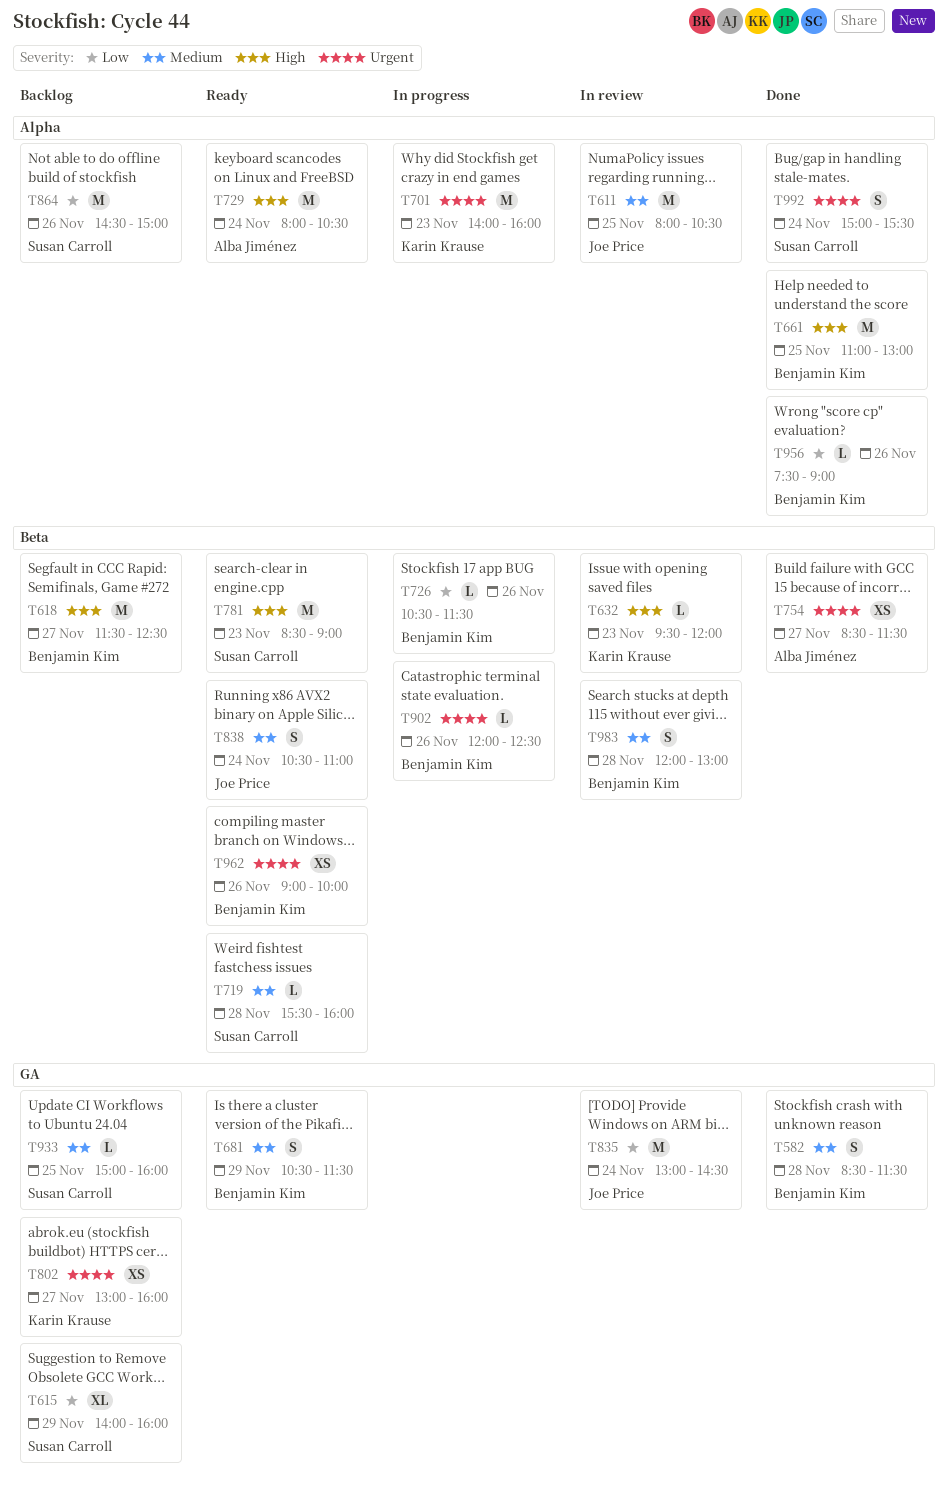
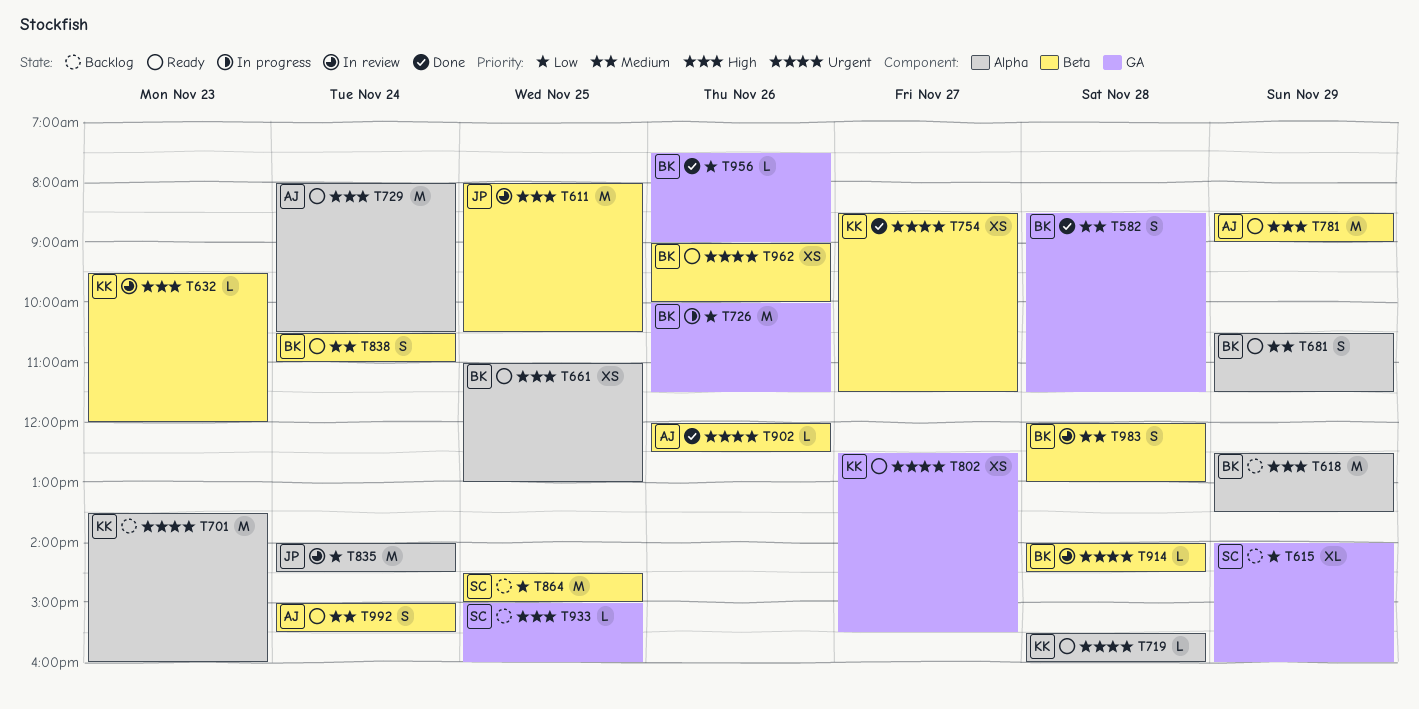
T611, priority: Medium -> High
T611, label: Alpha -> Beta
T618, label: Beta -> Alpha
T618, day: Nov 27 -> Nov 29
T618, begins: 11:30 -> 12:30
T618, ends: 12:30 -> 13:30
T661, status: Done -> Ready
T661, estimate: M -> XS
T681, label: GA -> Alpha
T701, status: In progress -> Backlog
T701, begins: 14:00 -> 13:30
T719, owner: Susan Carroll -> Karin Krause
T719, priority: Medium -> Urgent
T719, label: Beta -> Alpha
T726, label: Beta -> GA
T726, estimate: L -> M
T726, begins: 10:30 -> 10:00
T754, owner: Alba Jiménez -> Karin Krause
T781, owner: Susan Carroll -> Alba Jiménez
T781, day: Nov 23 -> Nov 29
T802, status: Backlog -> Ready
T802, begins: 13:00 -> 12:30
T802, ends: 16:00 -> 15:30
T835, label: GA -> Alpha
T835, begins: 13:00 -> 14:00
T838, owner: Joe Price -> Benjamin Kim
T864, label: Alpha -> Beta
T864, day: Nov 26 -> Nov 25
T902, status: In progress -> Done
T902, owner: Benjamin Kim -> Alba Jiménez
T914: none -> present
T933, priority: Medium -> High
T956, label: Alpha -> GA
T992, status: Done -> Ready
T992, owner: Susan Carroll -> Alba Jiménez
T992, priority: Urgent -> Medium
T992, label: Alpha -> Beta

